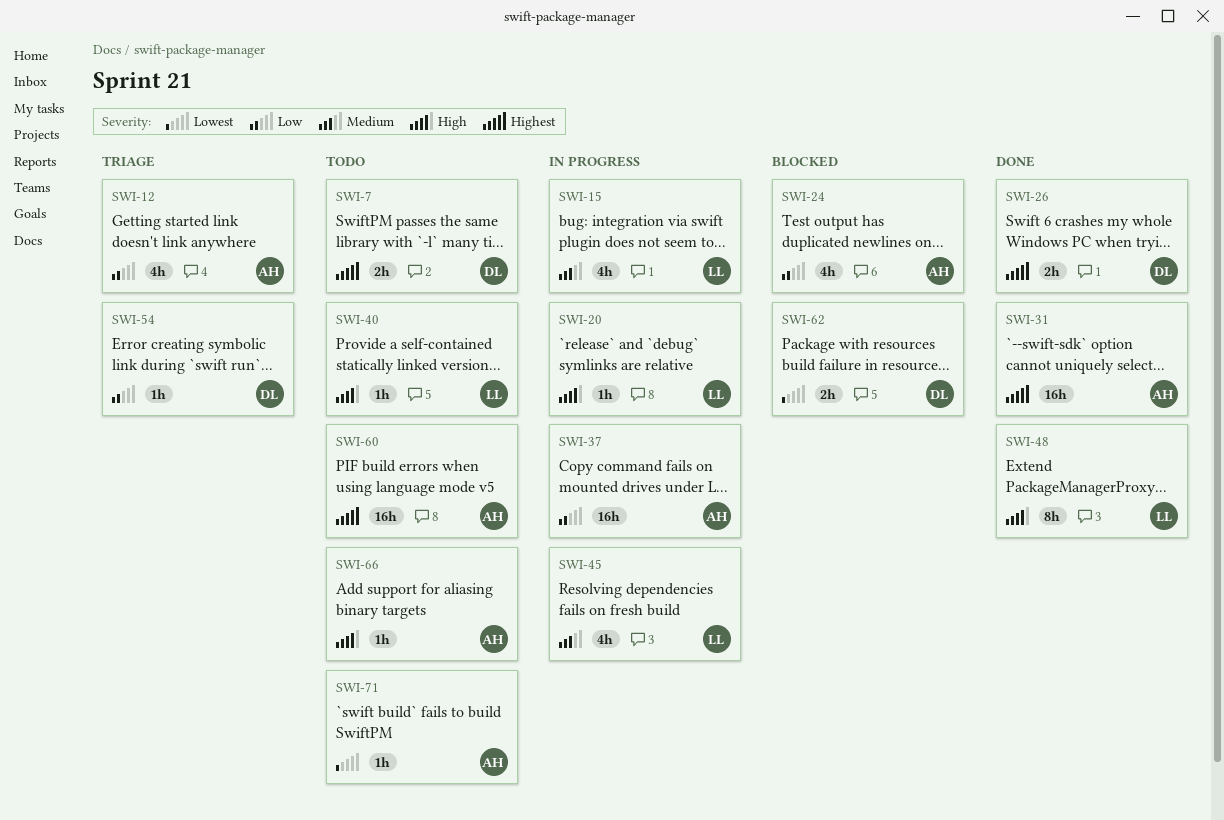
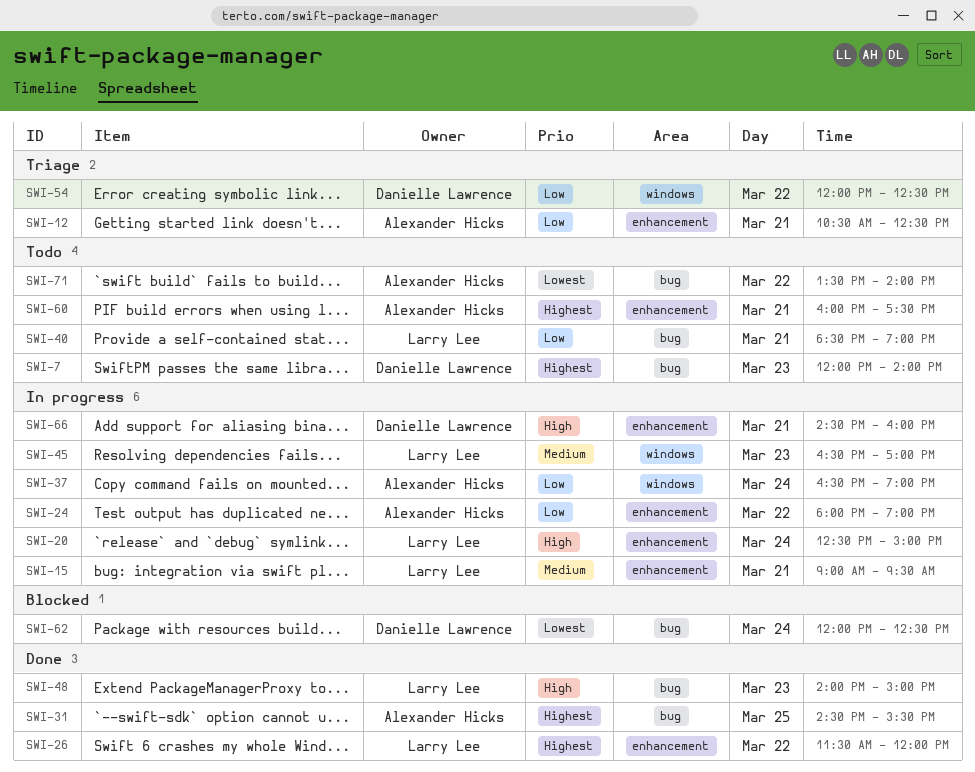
SWI-24, status: Blocked -> In progress
SWI-26, owner: Danielle Lawrence -> Larry Lee
SWI-40, priority: High -> Low
SWI-66, status: Todo -> In progress
SWI-66, owner: Alexander Hicks -> Danielle Lawrence

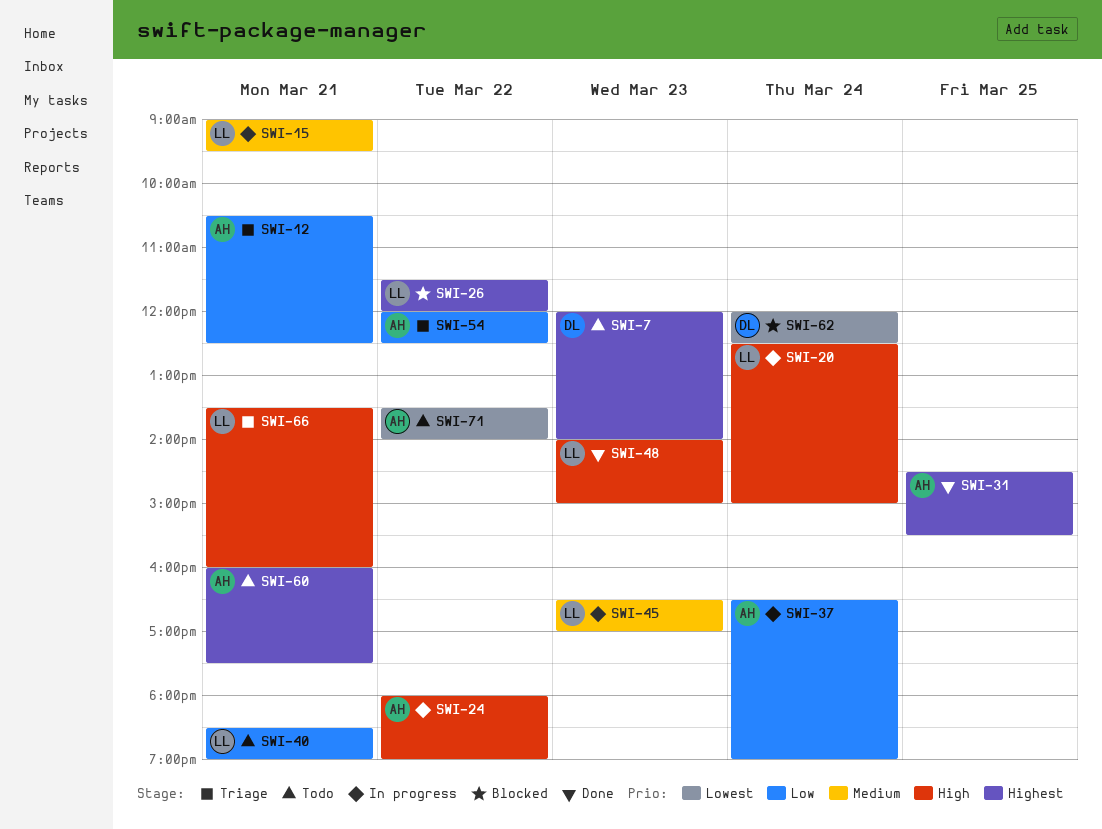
SWI-24, priority: Low -> High
SWI-26, status: Done -> Blocked
SWI-54, owner: Danielle Lawrence -> Alexander Hicks
SWI-66, status: In progress -> Triage
SWI-66, owner: Danielle Lawrence -> Larry Lee
SWI-66, begins: 14:30 -> 13:30

